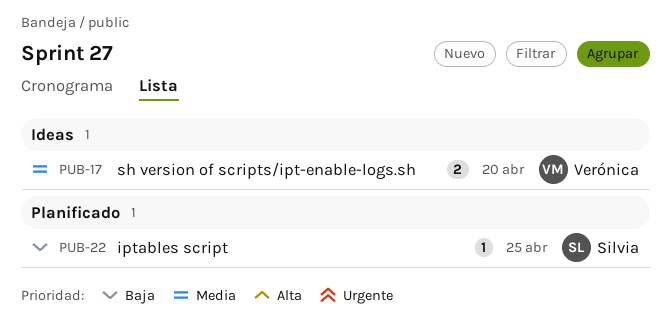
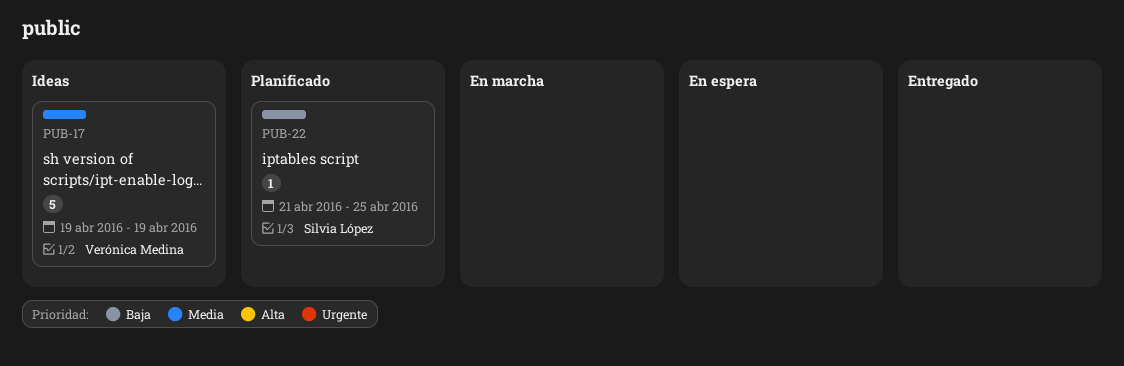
PUB-17, estimate: 2 -> 5
PUB-17, due: Apr 20 -> Apr 19

